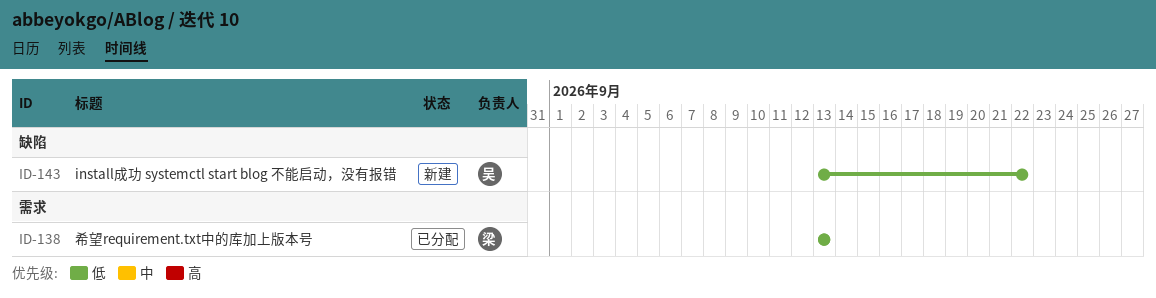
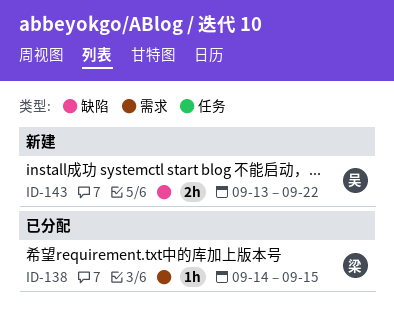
ID-138, start: Sep 13 -> Sep 14
ID-138, due: Sep 13 -> Sep 15

